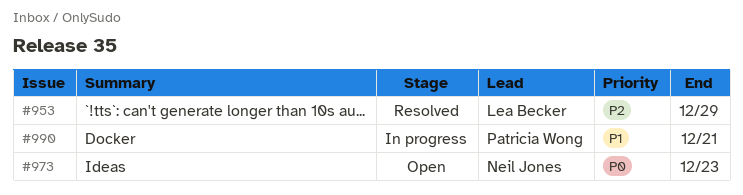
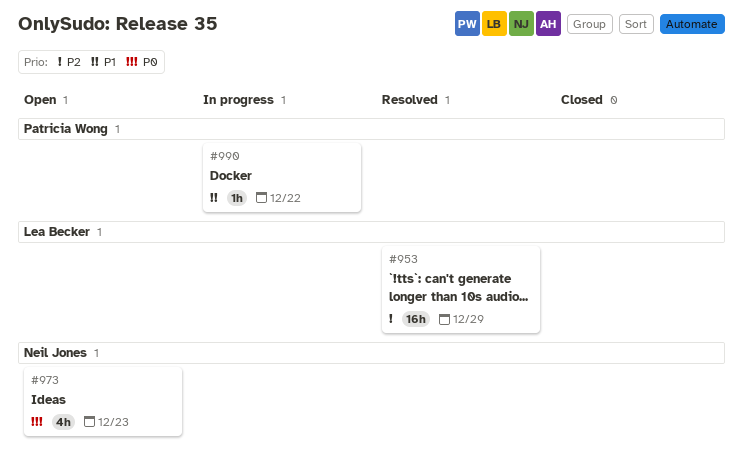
#990, due: Dec 21 -> Dec 22

